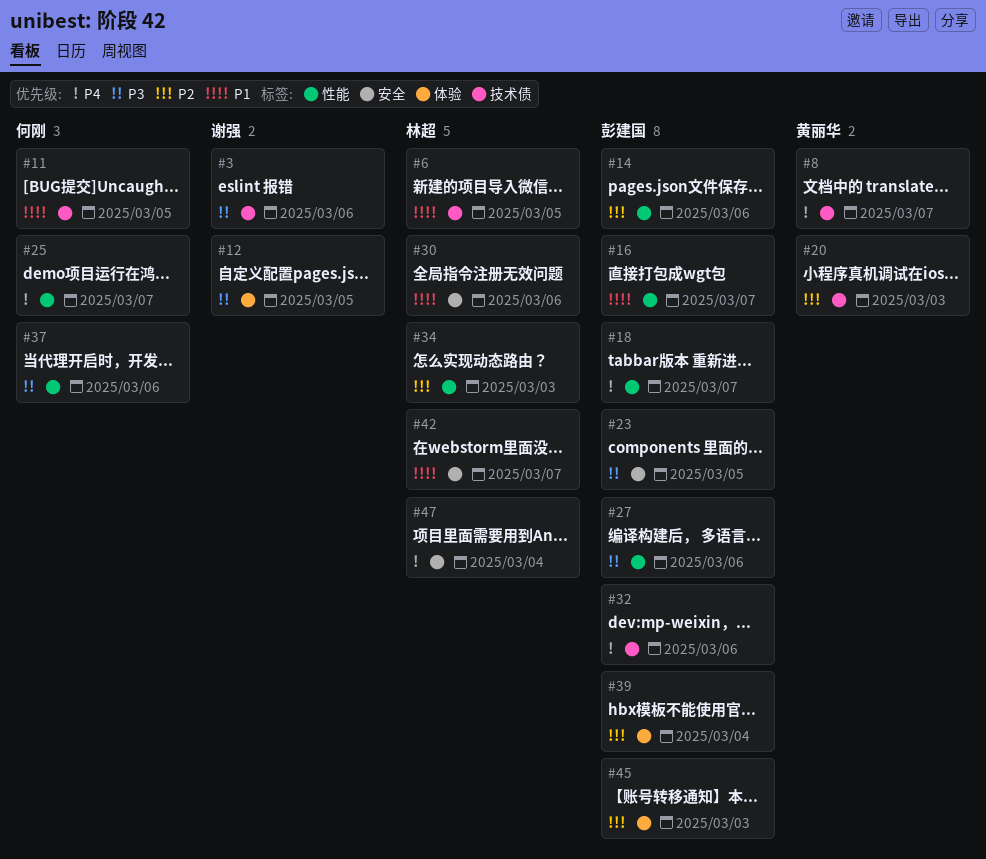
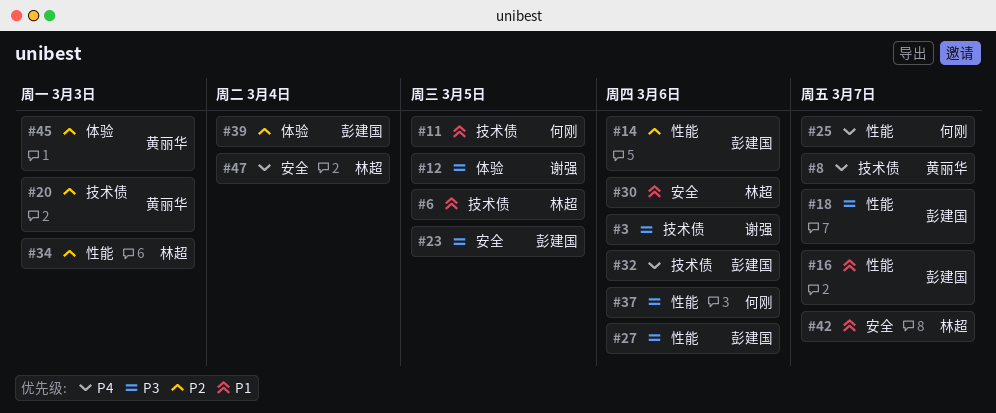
#18, priority: P4 -> P3
#45, owner: 彭建国 -> 黄丽华

